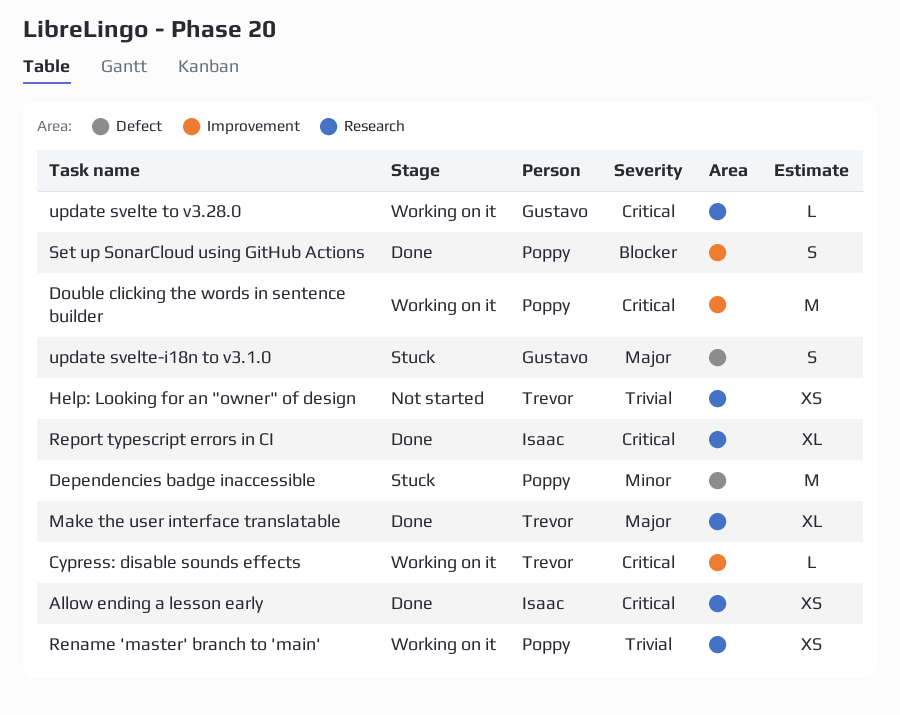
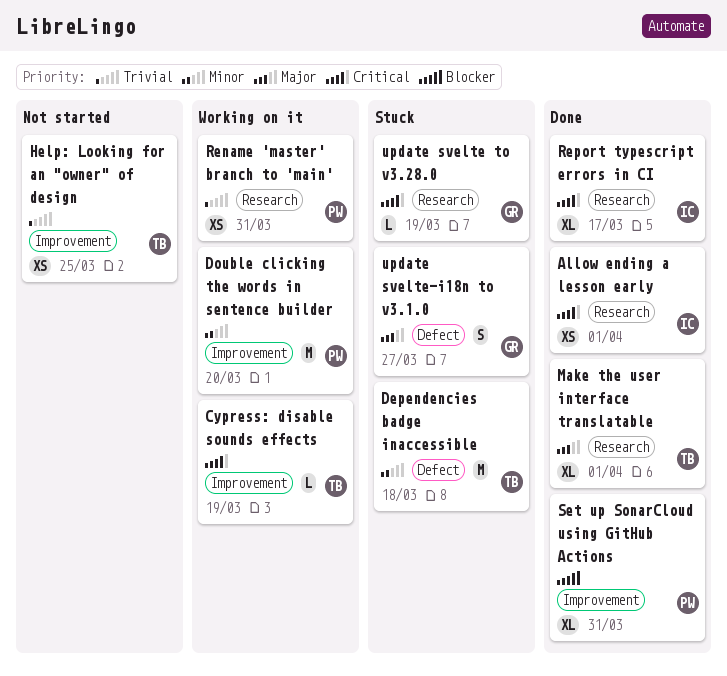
Dependencies badge inaccessible, owner: Poppy -> Trevor
Double clicking the words in sentence builder, priority: Critical -> Minor
Help: Looking for an "owner" of design, label: Research -> Improvement
Set up SonarCloud using GitHub Actions, estimate: S -> XL
update svelte to v3.28.0, status: Working on it -> Stuck

